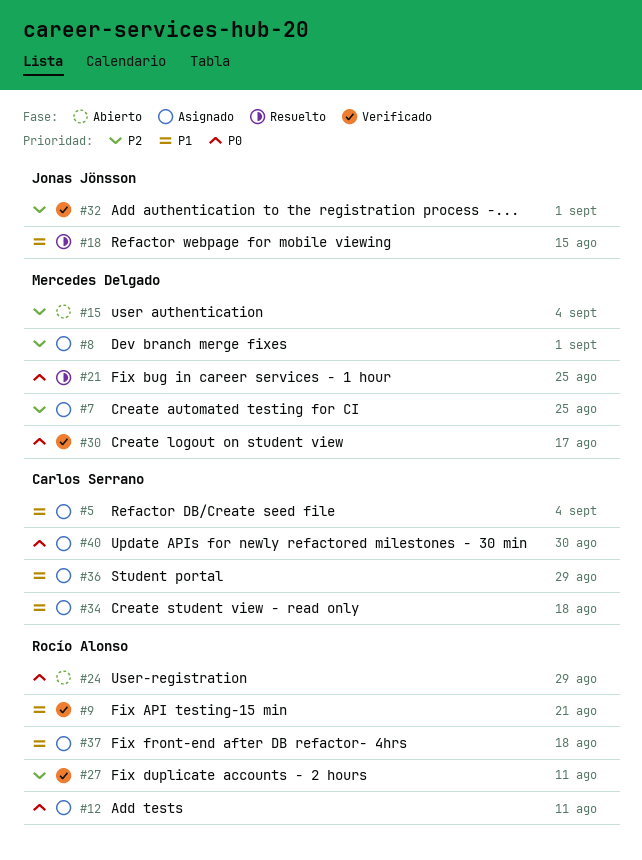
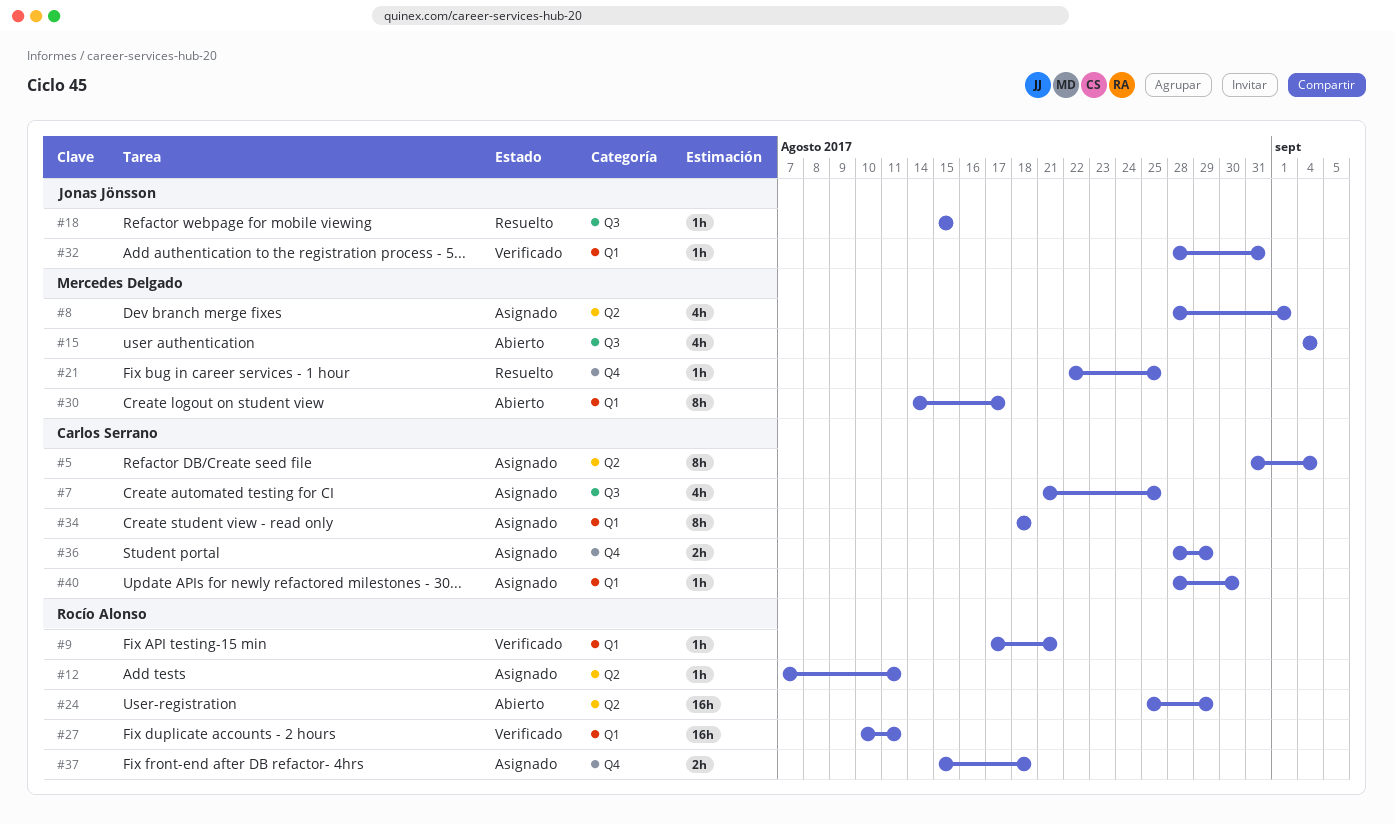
#7, owner: Mercedes Delgado -> Carlos Serrano
#30, status: Verificado -> Abierto
#32, due: Sep 1 -> Aug 31

